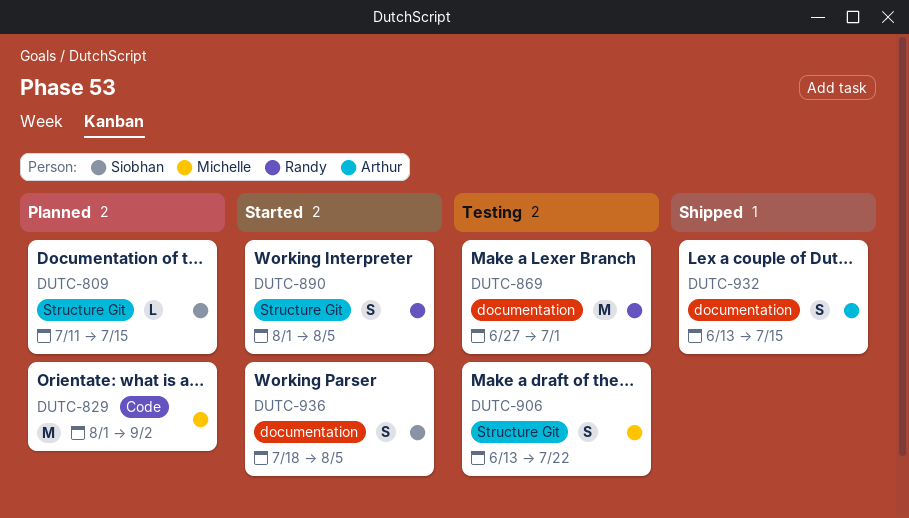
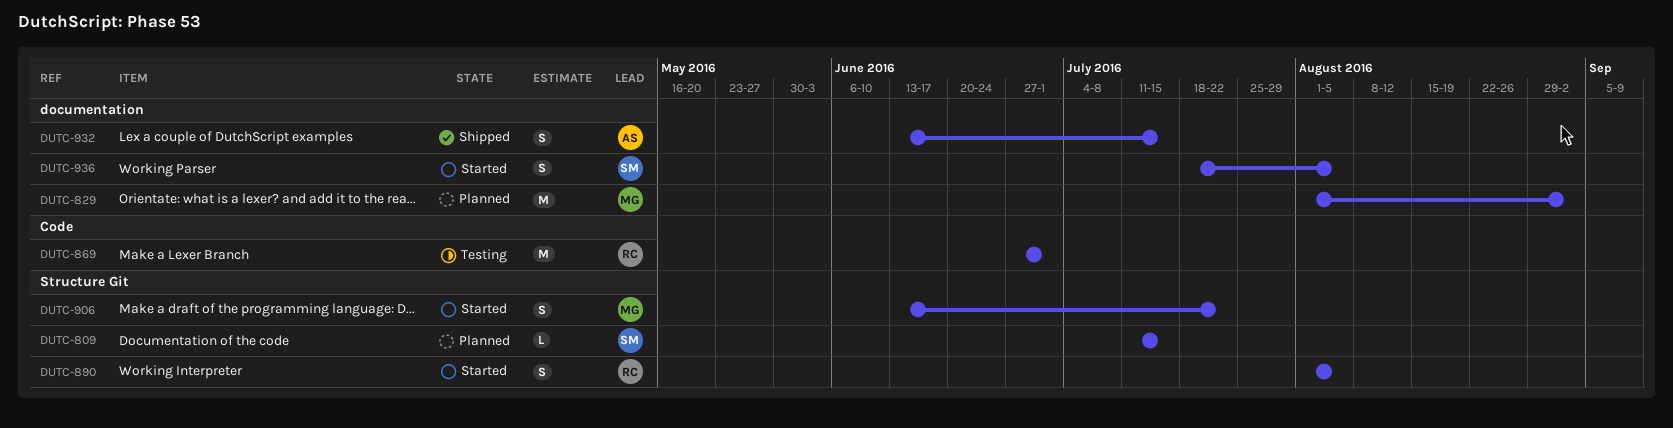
DUTC-829, label: Code -> documentation
DUTC-869, label: documentation -> Code
DUTC-906, status: Testing -> Started

